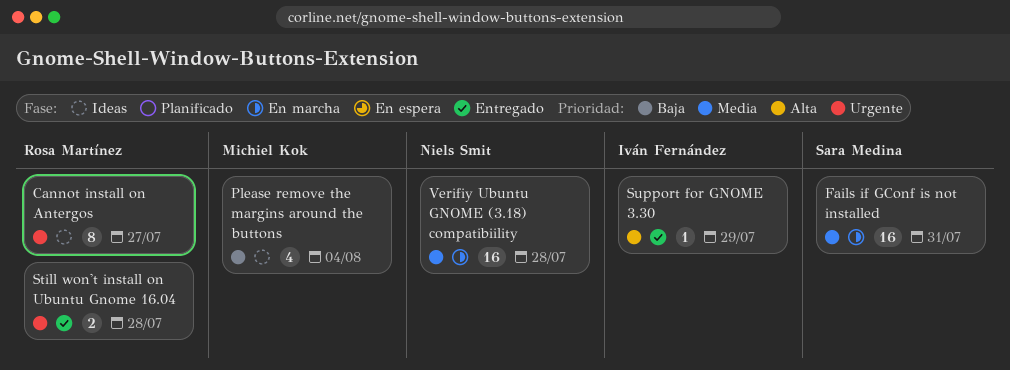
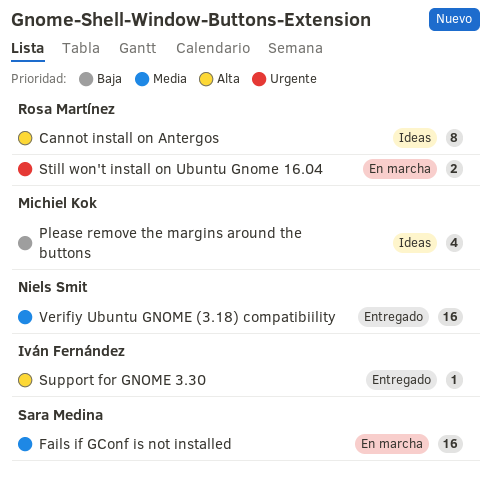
Cannot install on Antergos, priority: Urgente -> Alta
Still won't install on Ubuntu Gnome 16.04, status: Entregado -> En marcha
Verifiy Ubuntu GNOME (3.18) compatibiility, status: En marcha -> Entregado

